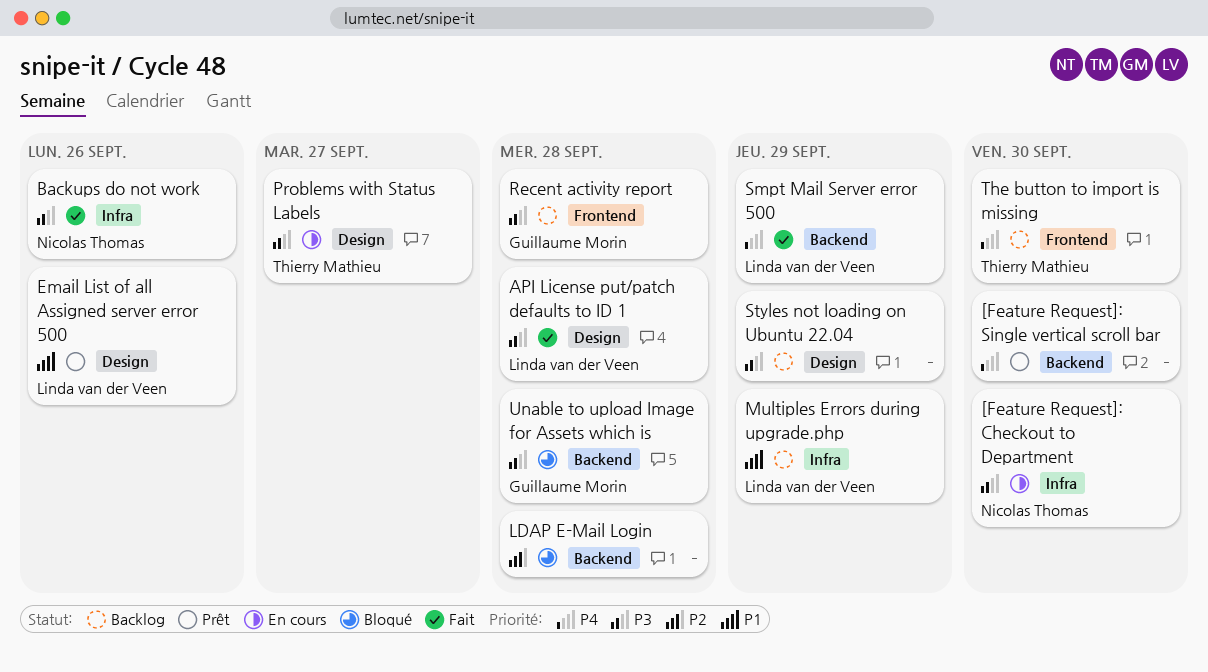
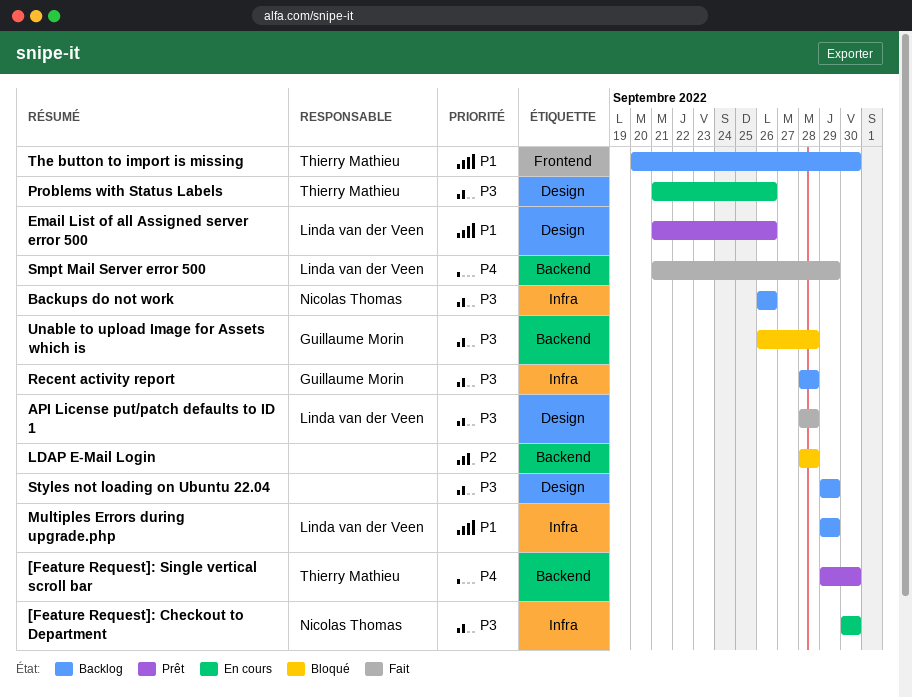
[Feature Request]: Single vertical scroll bar, owner: none -> Thierry Mathieu
Backups do not work, status: Fait -> Backlog
Problems with Status Labels, due: Sep 27 -> Sep 26
Recent activity report, label: Frontend -> Infra
The button to import is missing, priority: P4 -> P1

